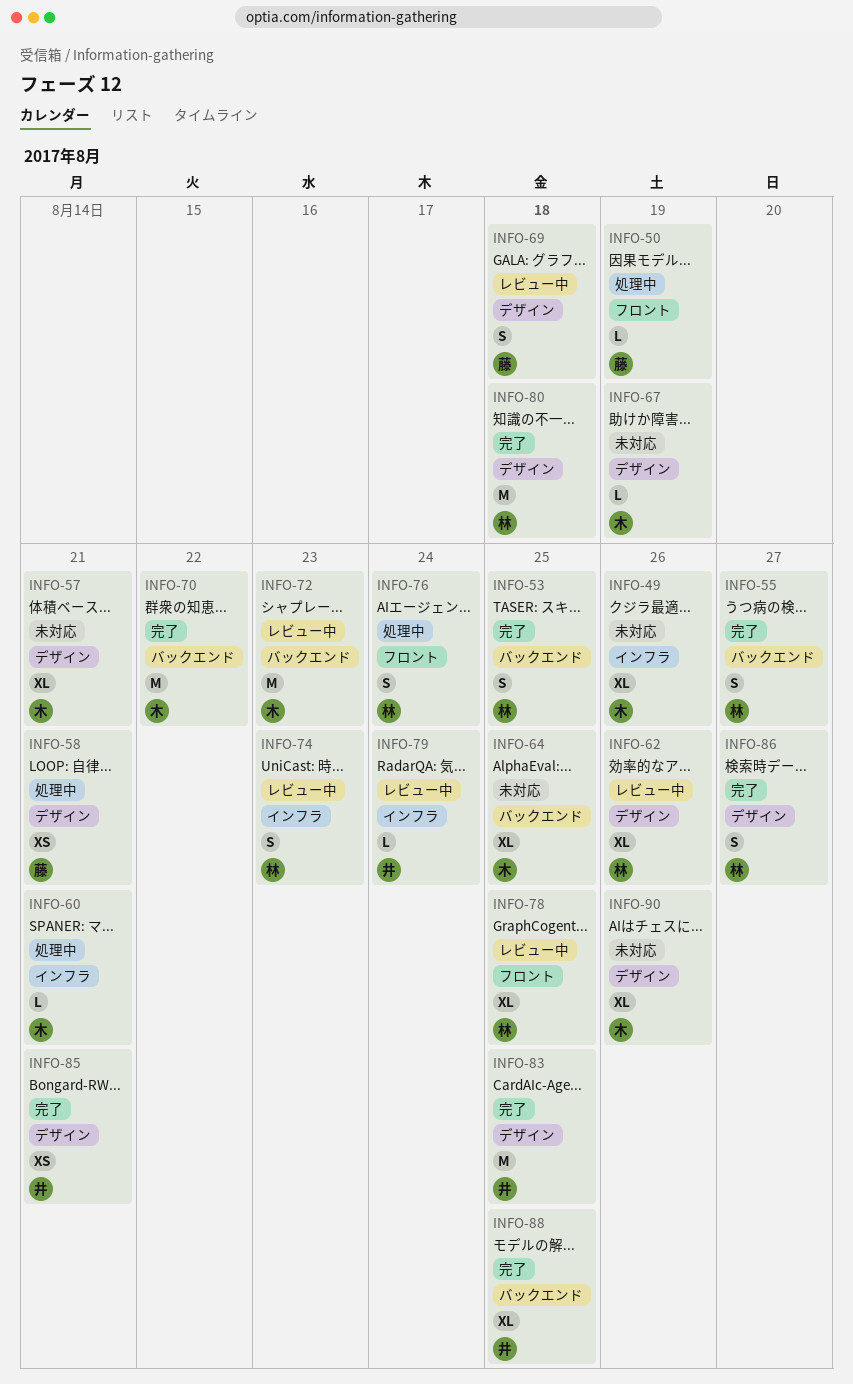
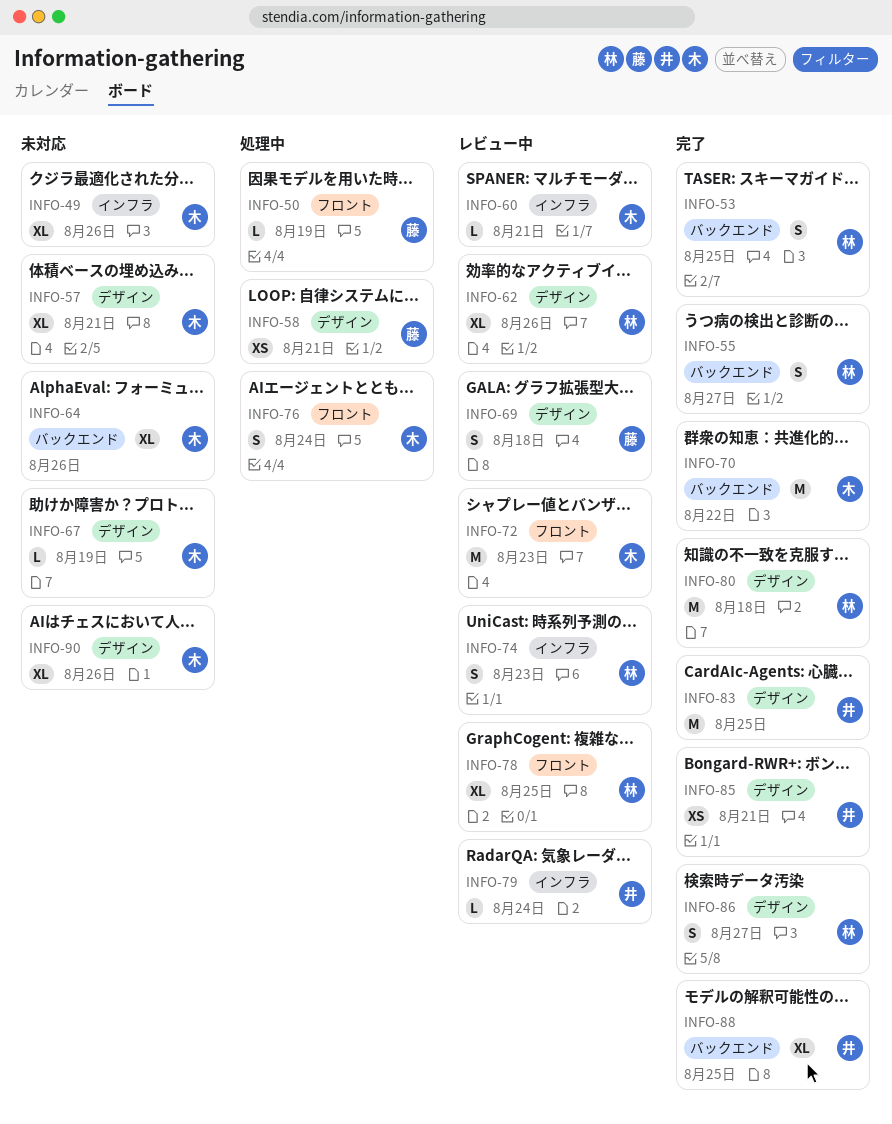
INFO-60, status: 処理中 -> レビュー中
INFO-64, due: Aug 25 -> Aug 26
INFO-72, label: バックエンド -> フロント
INFO-76, owner: 林 -> 木

